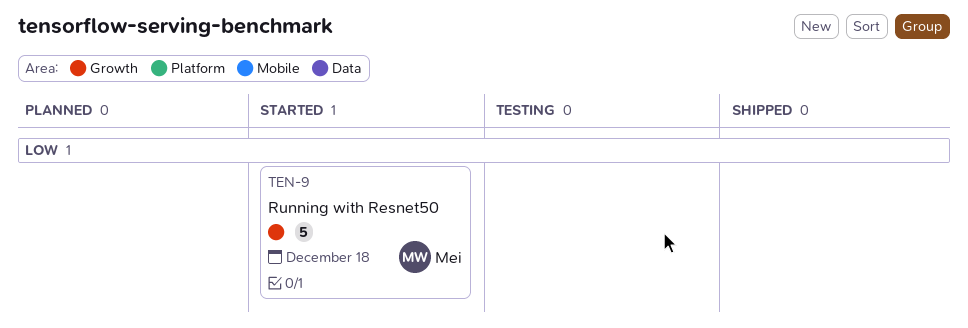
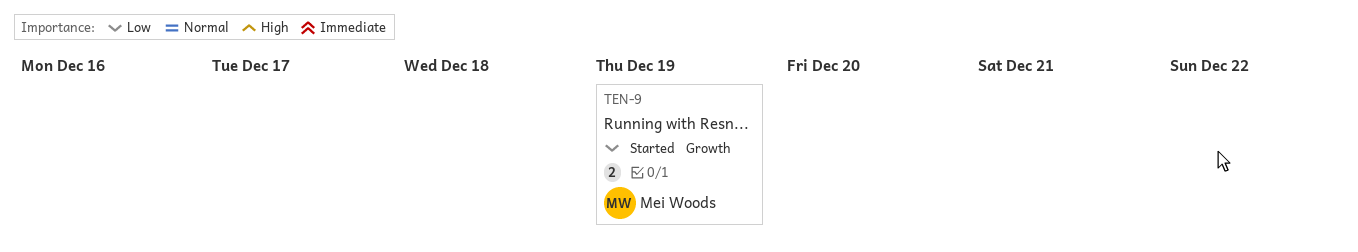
TEN-9, estimate: 5 -> 2
TEN-9, due: Dec 18 -> Dec 19

